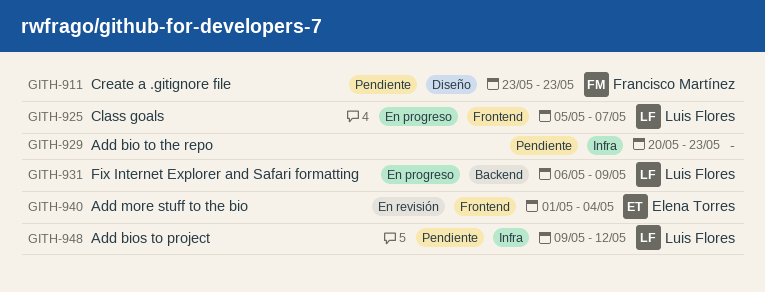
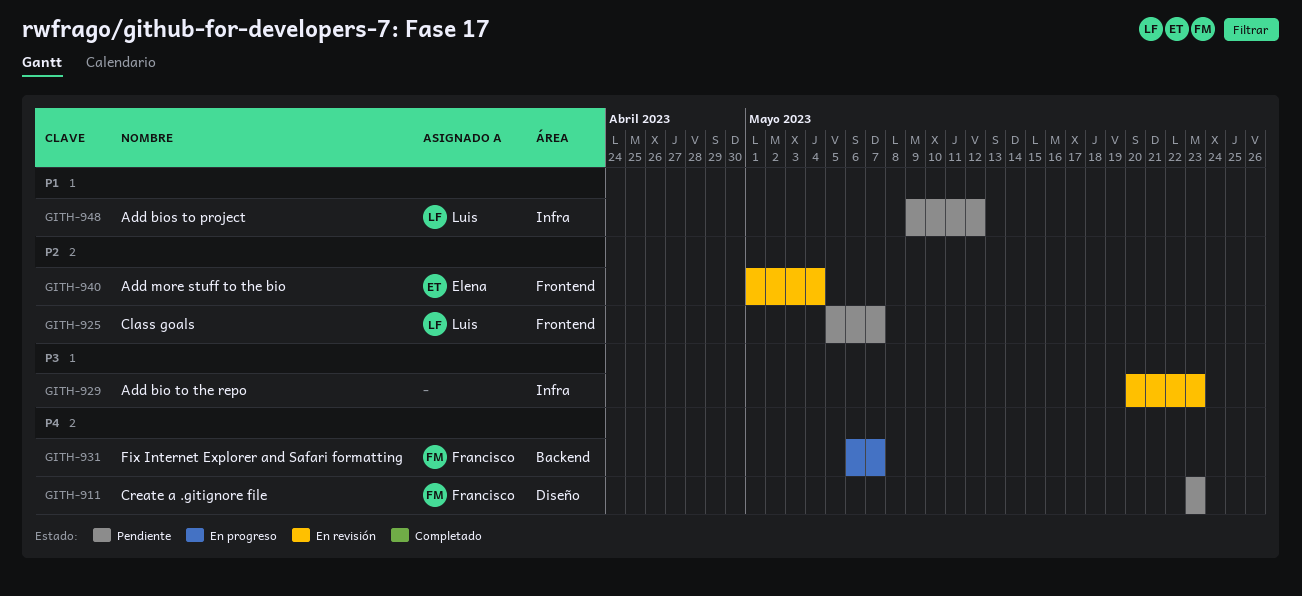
GITH-925, status: En progreso -> Pendiente
GITH-929, status: Pendiente -> En revisión
GITH-931, owner: Luis Flores -> Francisco Martínez
GITH-931, due: May 9 -> May 7

